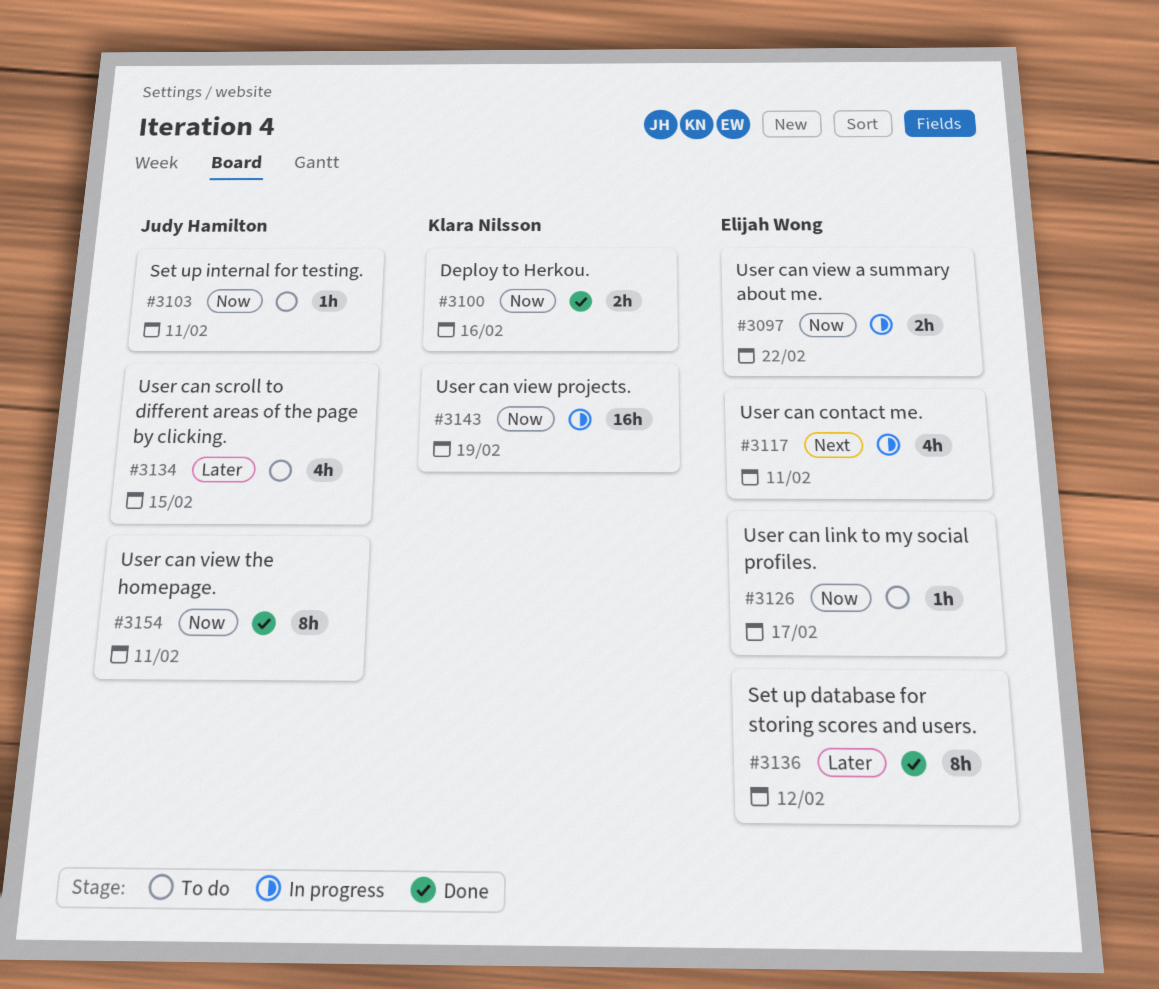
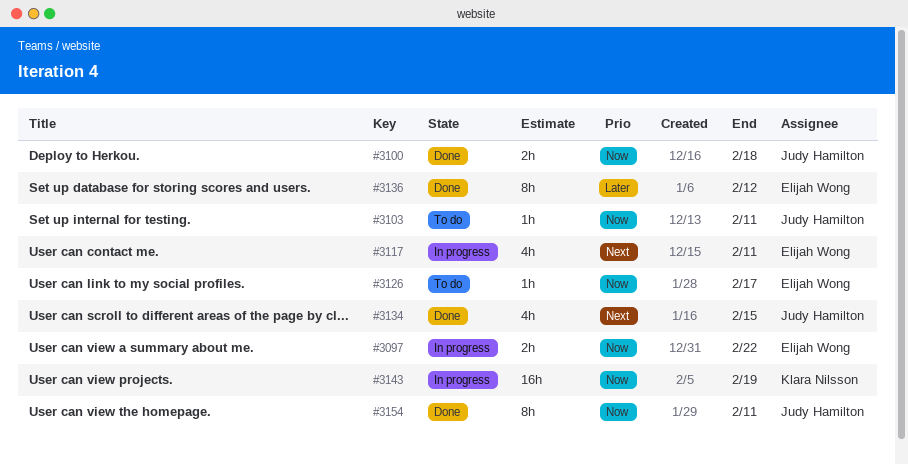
#3100, owner: Klara Nilsson -> Judy Hamilton
#3100, due: Feb 16 -> Feb 18
#3134, status: To do -> Done
#3134, priority: Later -> Next

